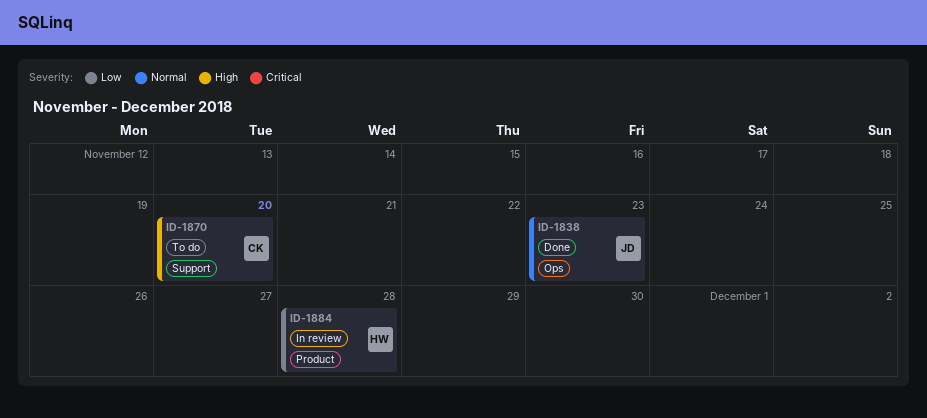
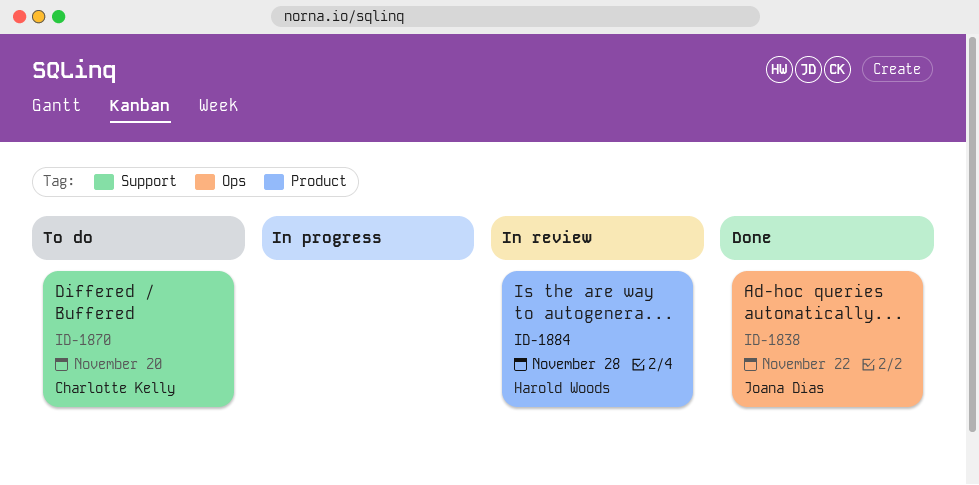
ID-1838, due: Nov 23 -> Nov 22

